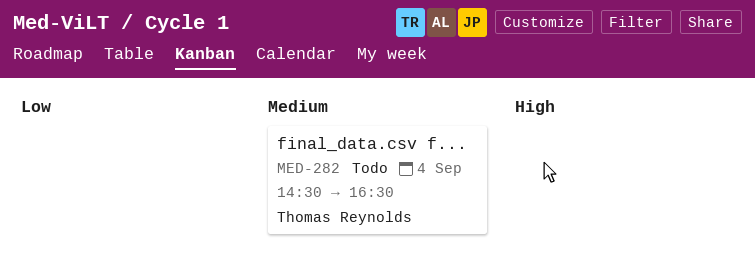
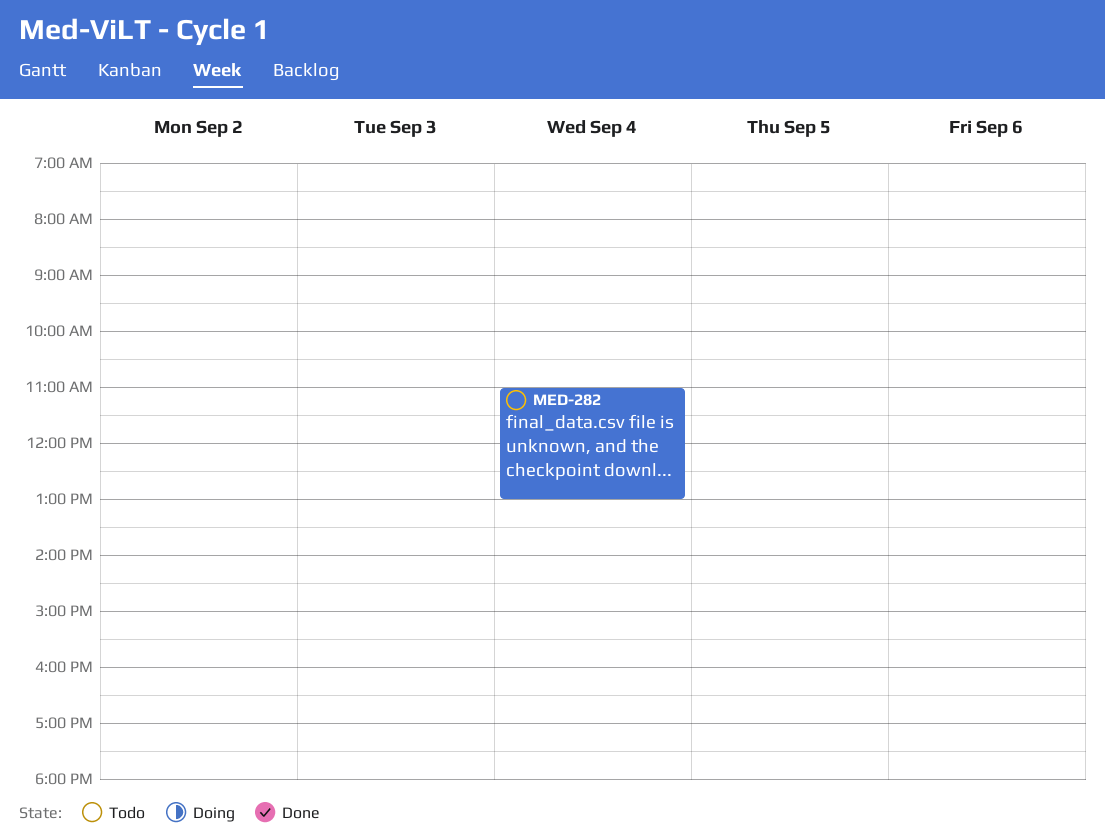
MED-282, begins: 14:30 -> 11:00
MED-282, ends: 16:30 -> 13:00

